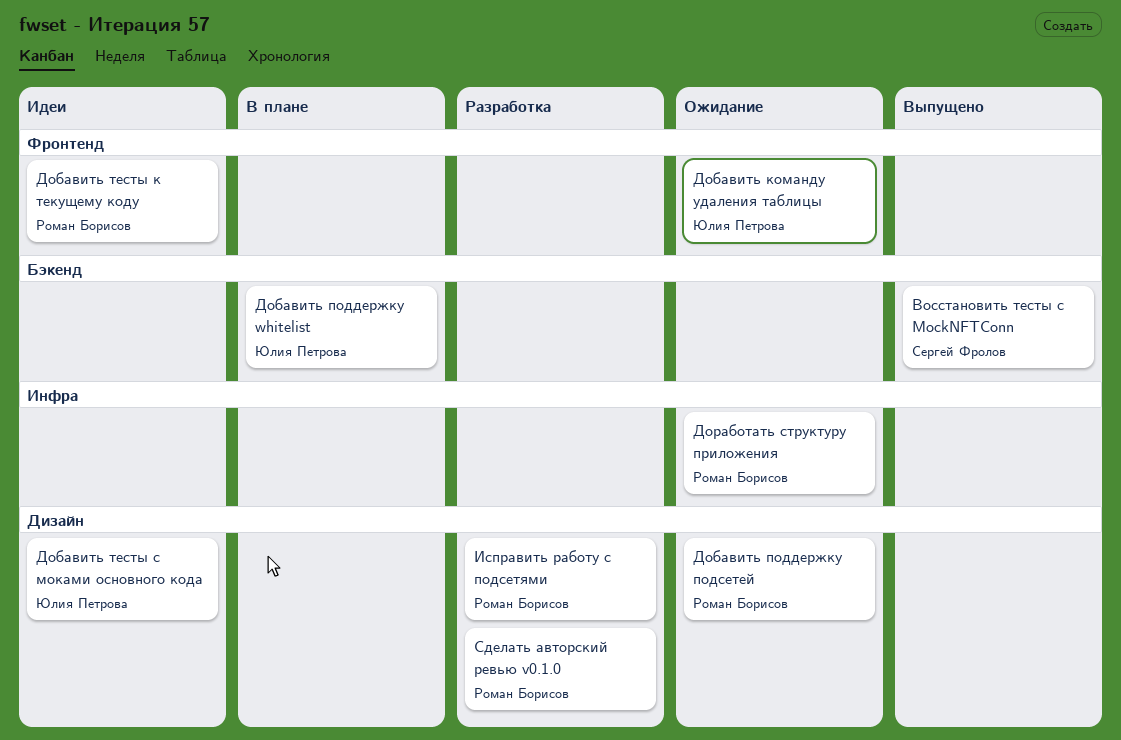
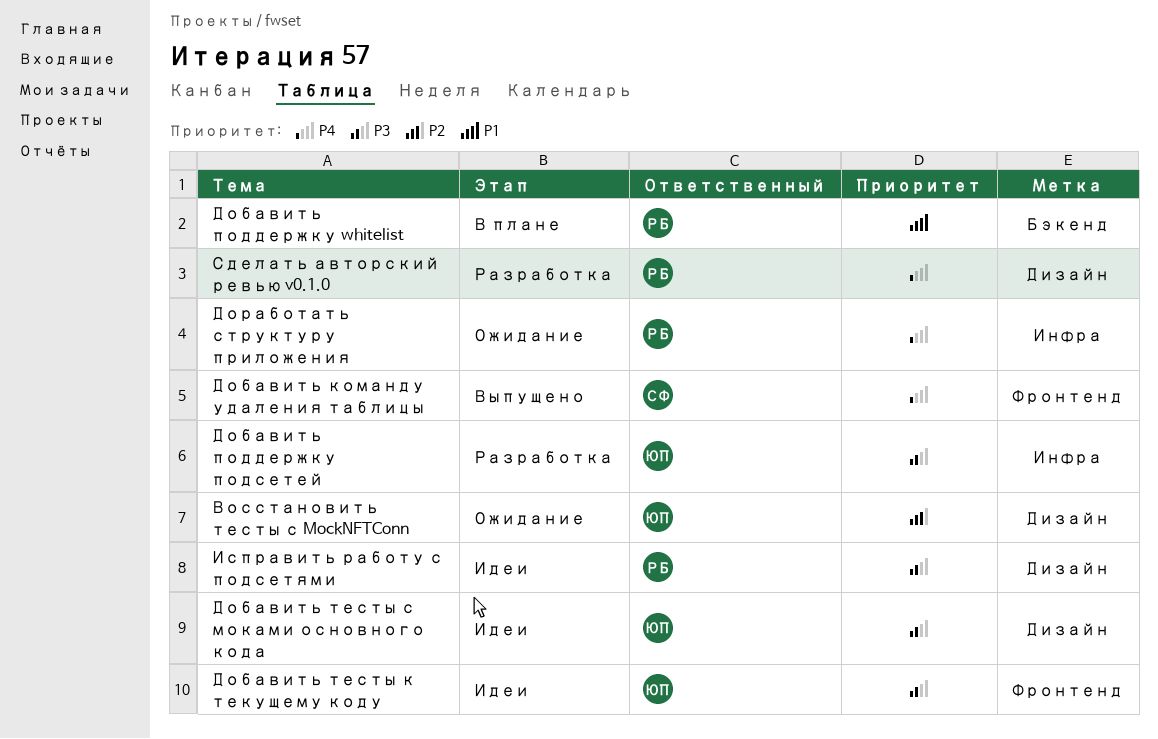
Восстановить тесты с MockNFTConn, status: Выпущено -> Ожидание
Восстановить тесты с MockNFTConn, owner: Сергей Фролов -> Юлия Петрова
Восстановить тесты с MockNFTConn, label: Бэкенд -> Дизайн
Добавить команду удаления таблицы, status: Ожидание -> Выпущено
Добавить команду удаления таблицы, owner: Юлия Петрова -> Сергей Фролов
Добавить поддержку whitelist, owner: Юлия Петрова -> Роман Борисов
Добавить поддержку подсетей, status: Ожидание -> Разработка
Добавить поддержку подсетей, owner: Роман Борисов -> Юлия Петрова
Добавить поддержку подсетей, label: Дизайн -> Инфра
Добавить тесты к текущему коду, owner: Роман Борисов -> Юлия Петрова
Исправить работу с подсетями, status: Разработка -> Идеи

